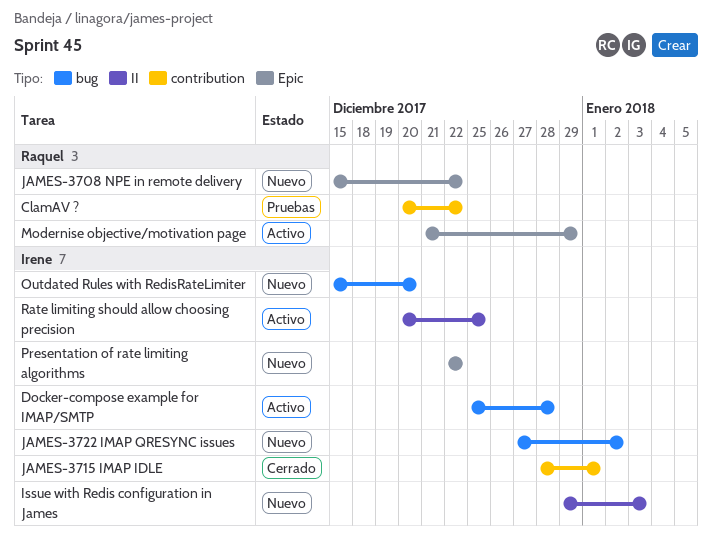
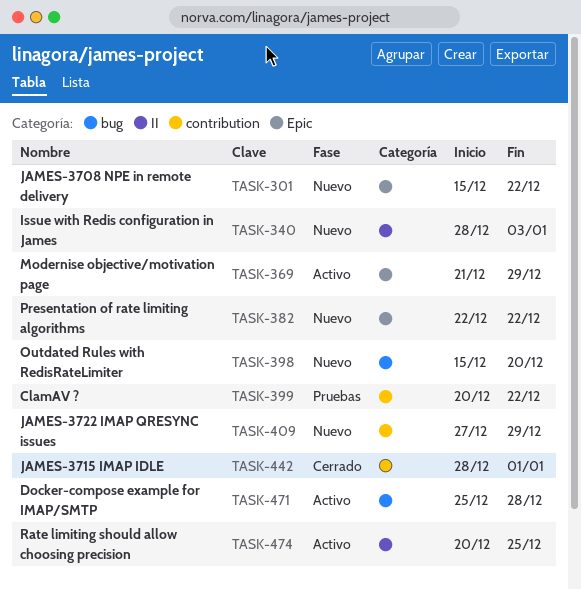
Issue with Redis configuration in James, start: Dec 29 -> Dec 28
JAMES-3722 IMAP QRESYNC issues, label: bug -> contribution
JAMES-3722 IMAP QRESYNC issues, due: Jan 2 -> Dec 29

